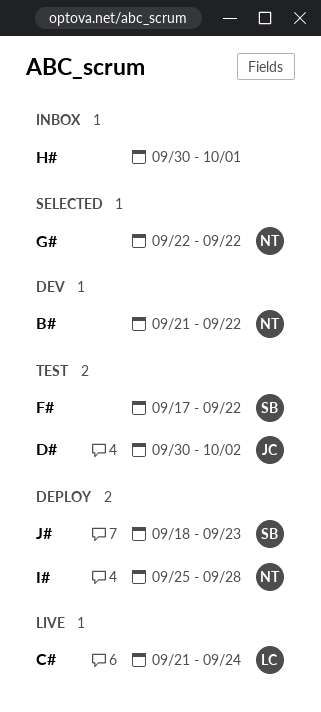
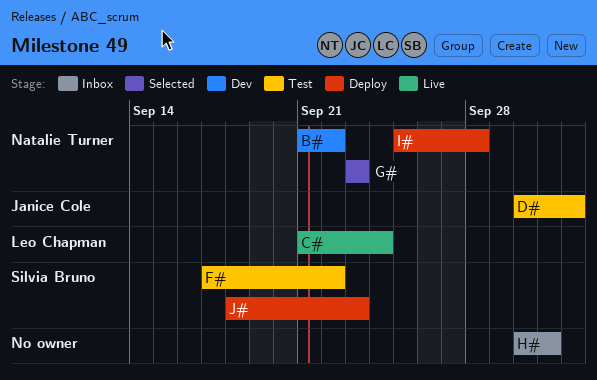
G#, start: Sep 22 -> Sep 23
G#, due: Sep 22 -> Sep 23

